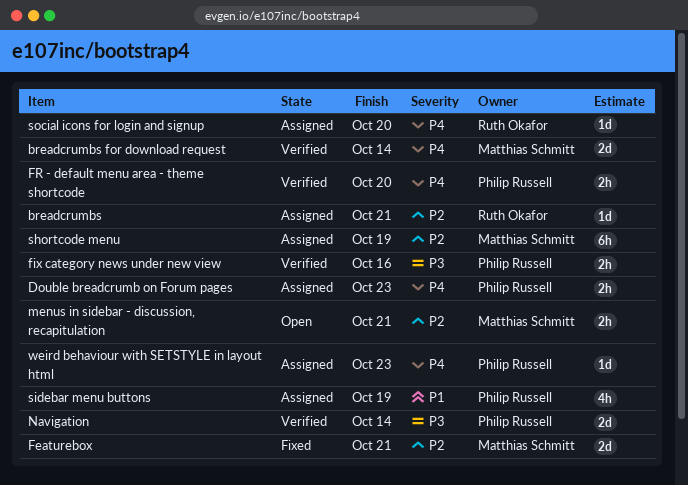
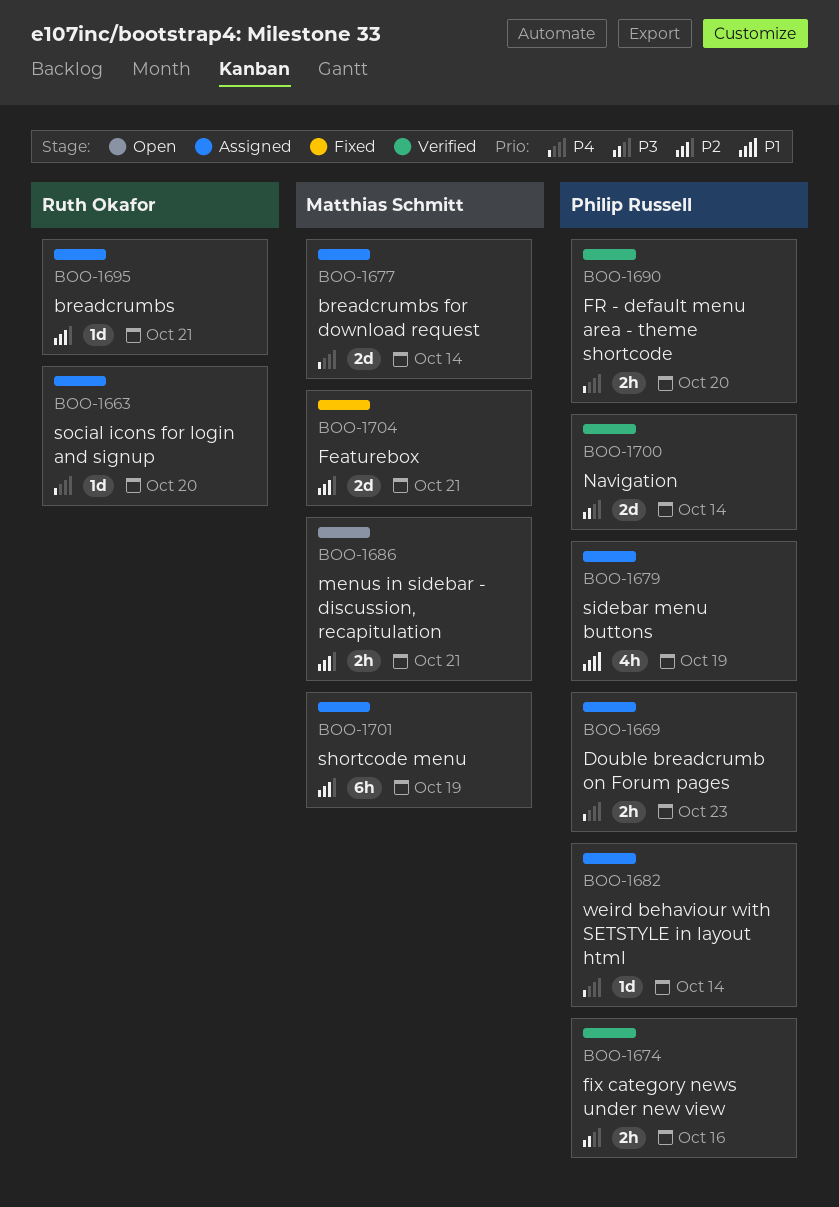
breadcrumbs for download request, status: Verified -> Assigned
weird behaviour with SETSTYLE in layout html, due: Oct 23 -> Oct 14

